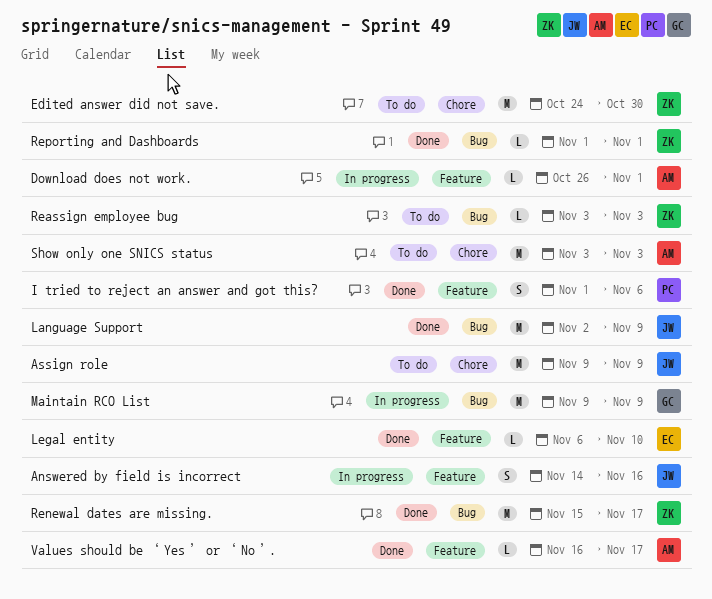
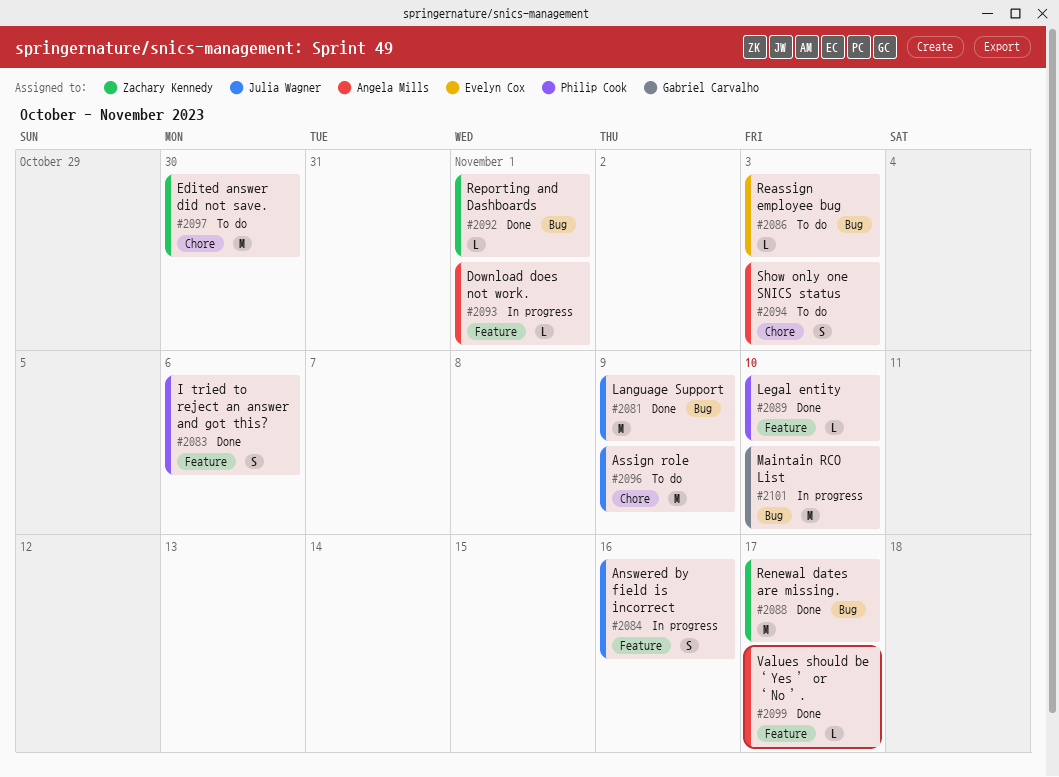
Legal entity, owner: Evelyn Cox -> Philip Cook
Maintain RCO List, due: Nov 9 -> Nov 10
Reassign employee bug, owner: Zachary Kennedy -> Evelyn Cox
Show only one SNICS status, estimate: M -> S

